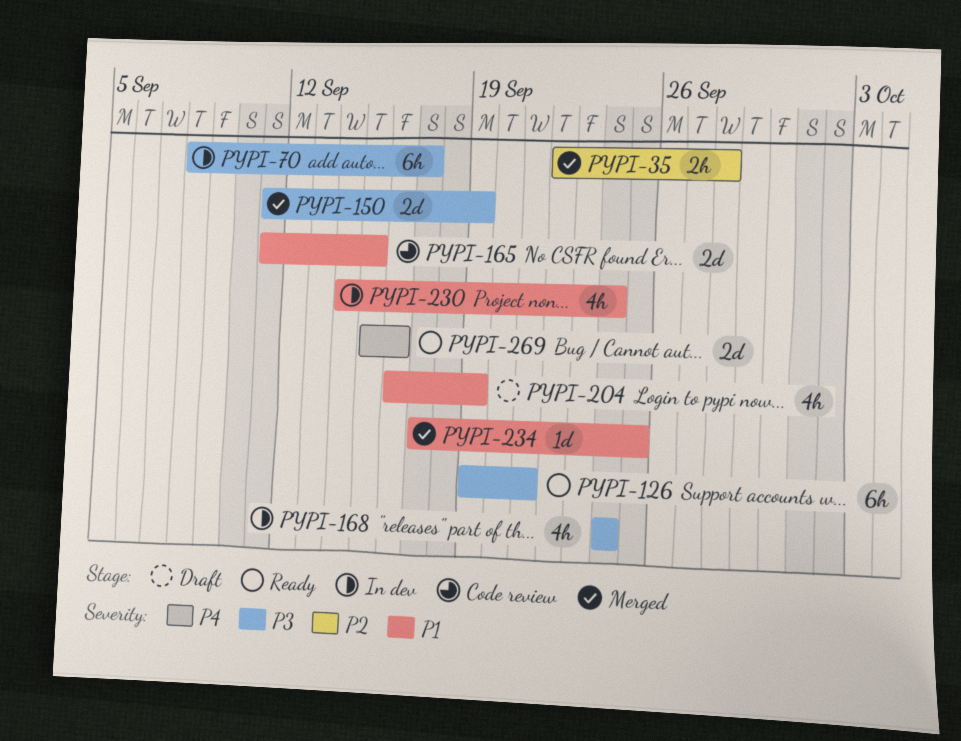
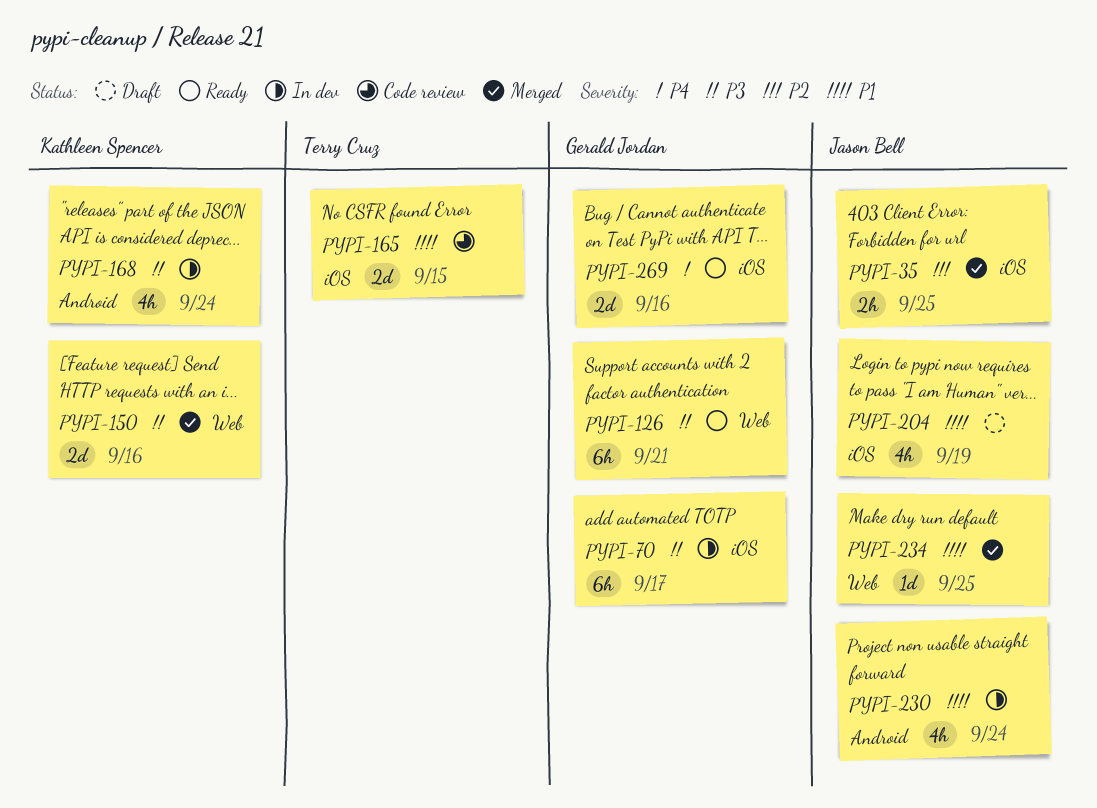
PYPI-35, due: Sep 28 -> Sep 25
PYPI-150, due: Sep 19 -> Sep 16

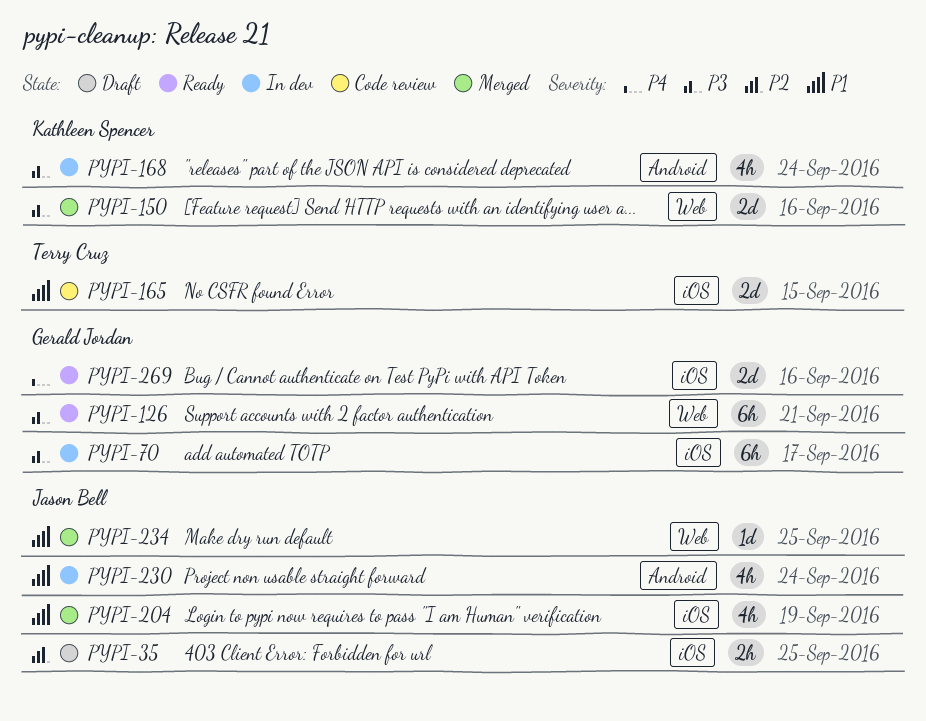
PYPI-35, status: Merged -> Draft
PYPI-204, status: Draft -> Merged

